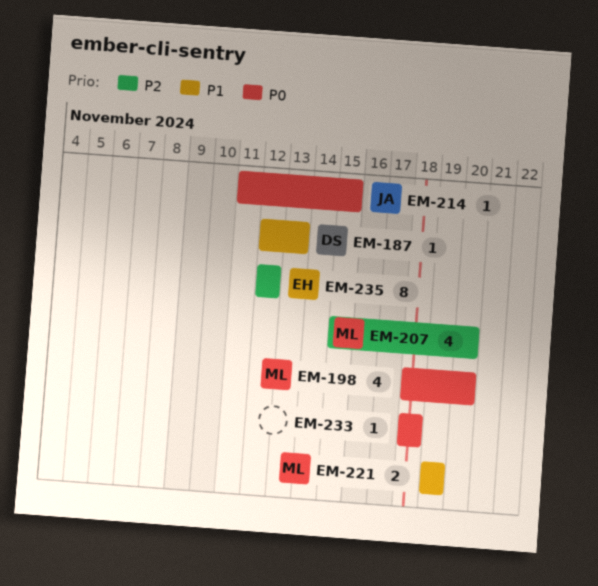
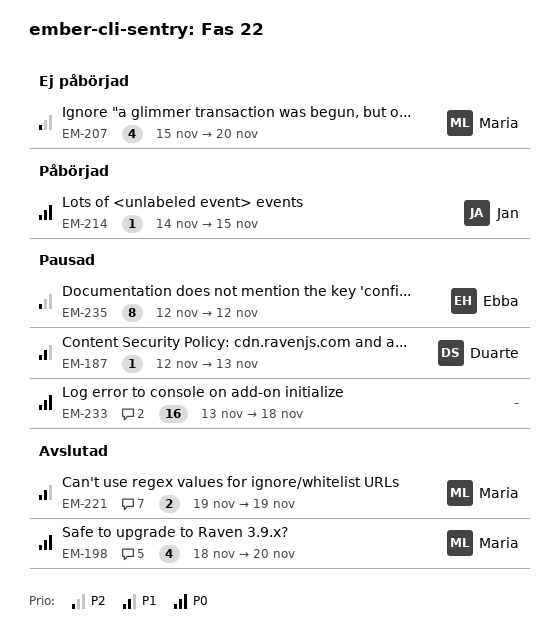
EM-214, start: Nov 11 -> Nov 14
EM-233, estimate: 1 -> 16
EM-233, start: Nov 18 -> Nov 13

